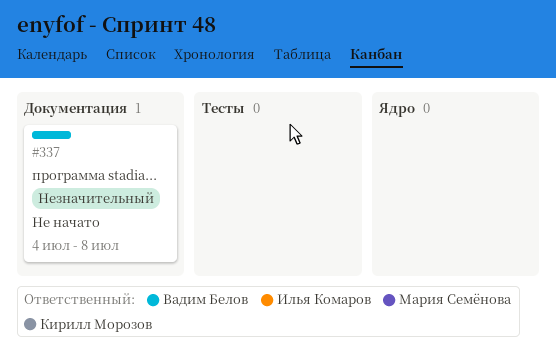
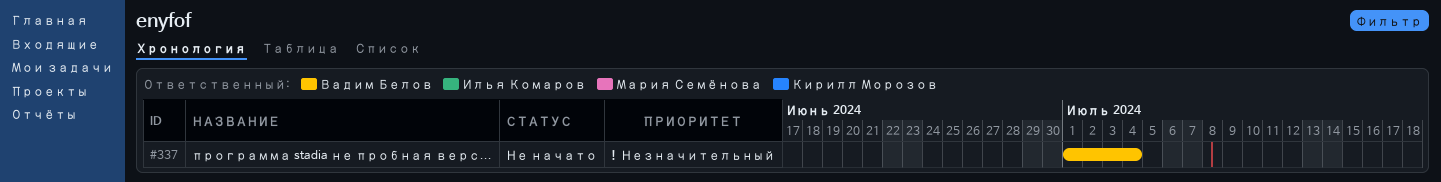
#337, start: Jul 4 -> Jul 1
#337, due: Jul 8 -> Jul 4

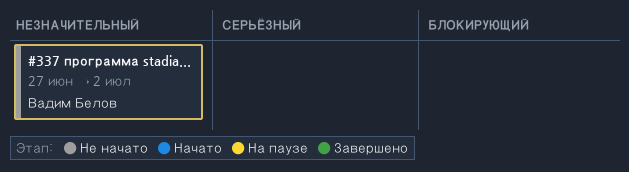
#337, start: Jul 1 -> Jun 27
#337, due: Jul 4 -> Jul 2

